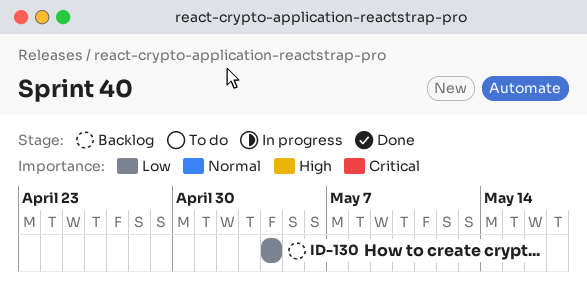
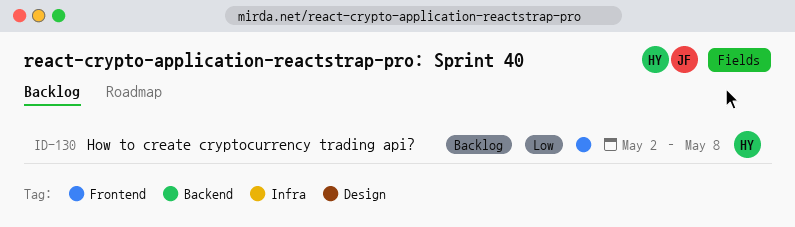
ID-130, start: May 4 -> May 2
ID-130, due: May 4 -> May 8

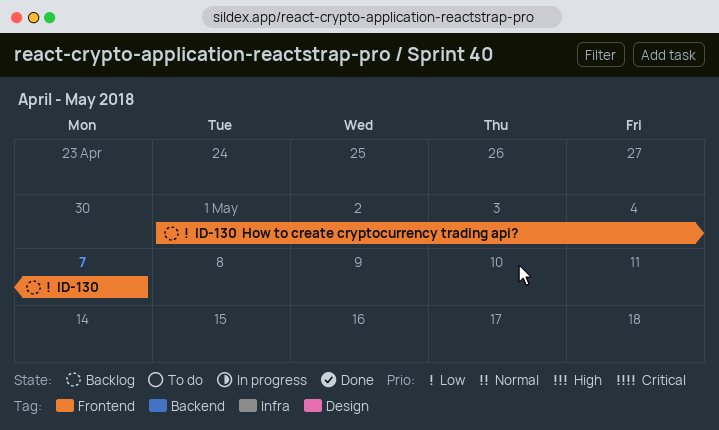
ID-130, start: May 2 -> May 1
ID-130, due: May 8 -> May 7

